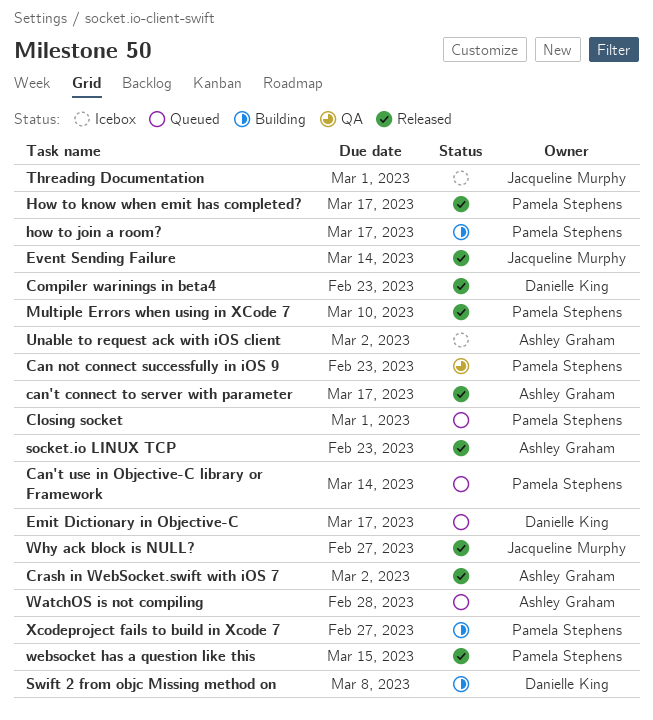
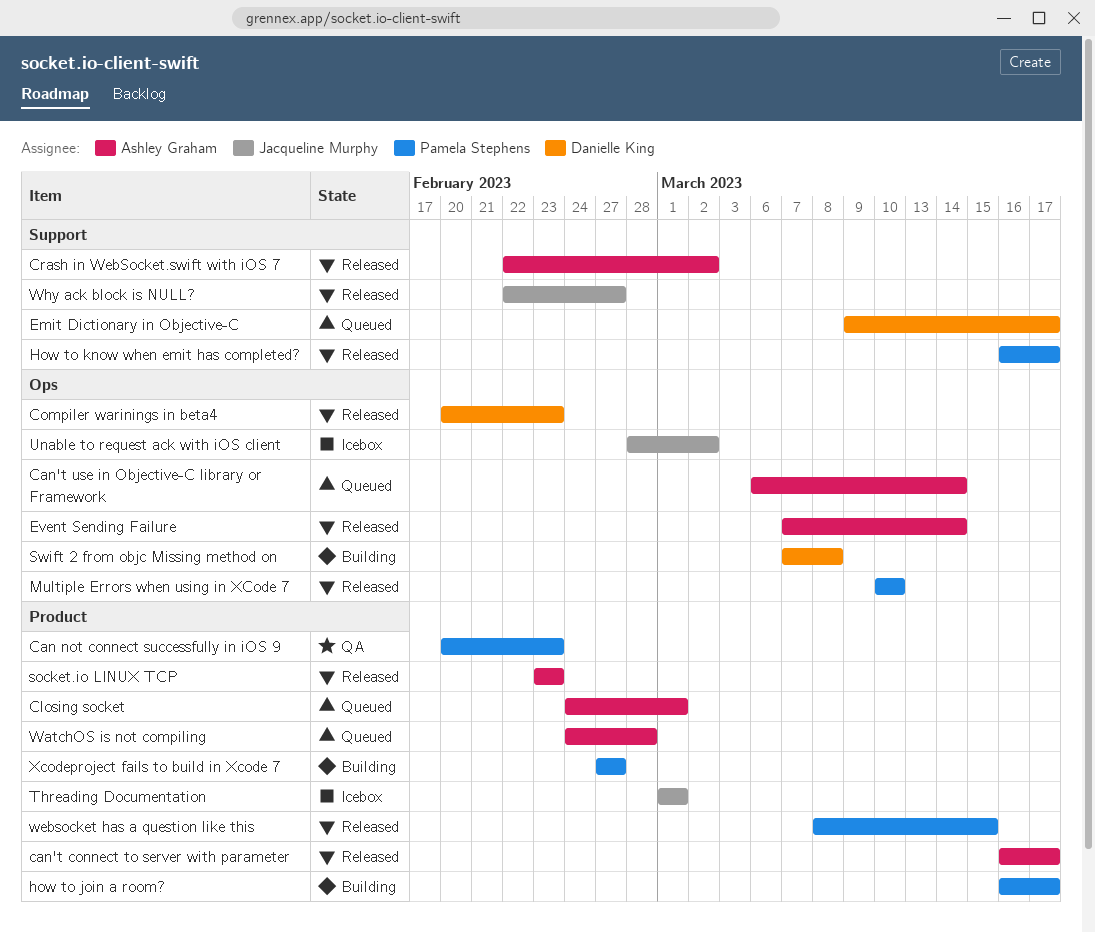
Can't use in Objective-C library or Framework, owner: Pamela Stephens -> Ashley Graham
Closing socket, owner: Pamela Stephens -> Ashley Graham
Event Sending Failure, owner: Jacqueline Murphy -> Ashley Graham
Unable to request ack with iOS client, owner: Ashley Graham -> Jacqueline Murphy

